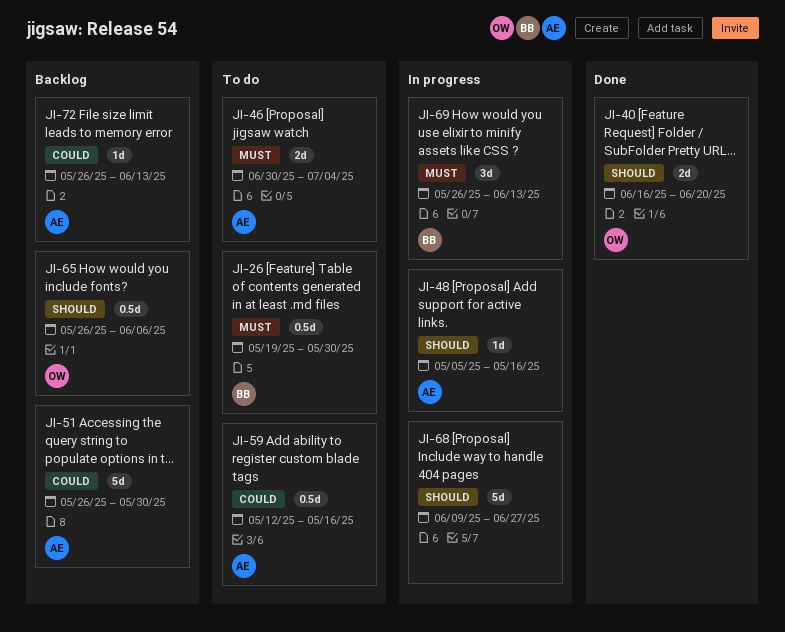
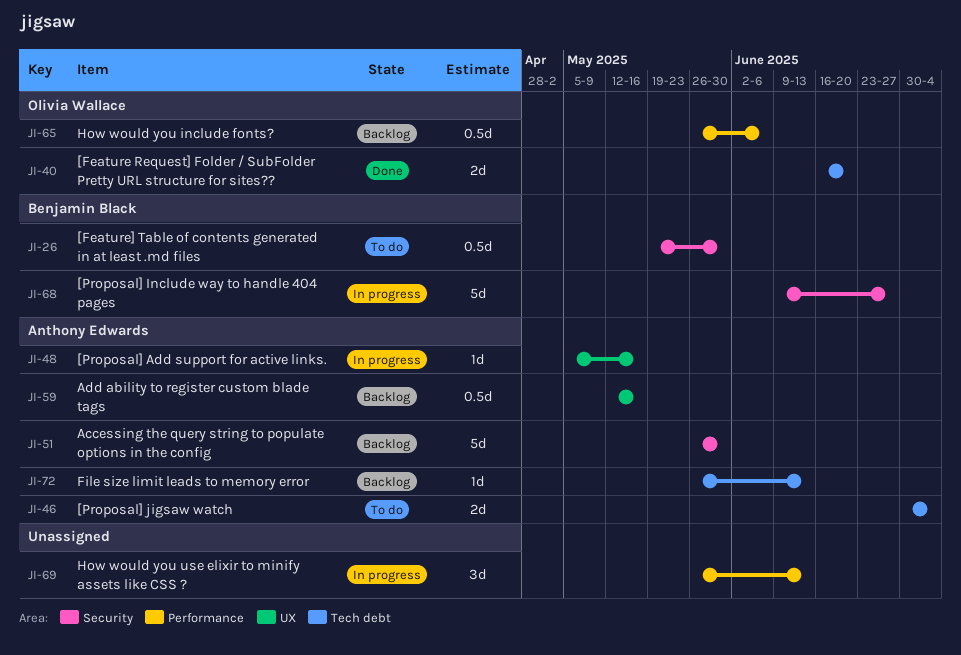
JI-59, status: To do -> Backlog
JI-68, owner: none -> Benjamin Black
JI-69, owner: Benjamin Black -> none

